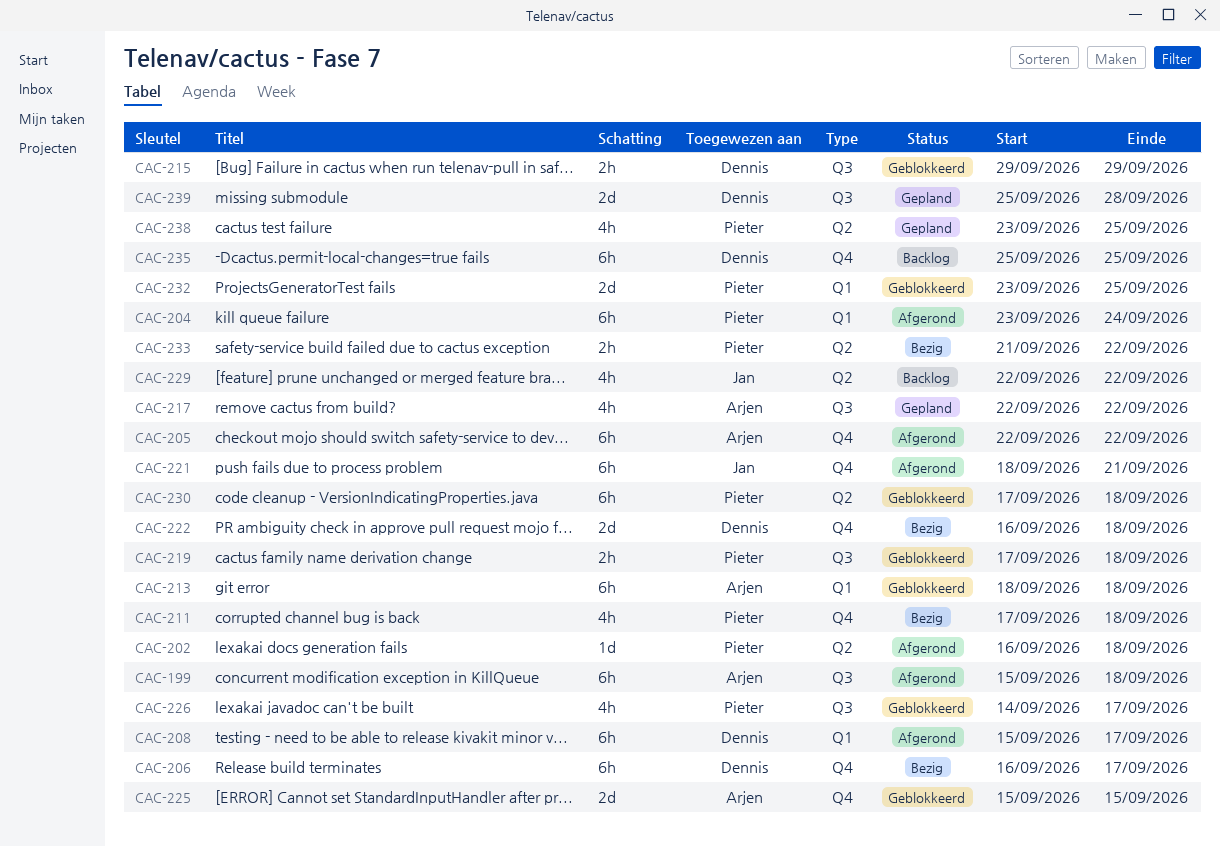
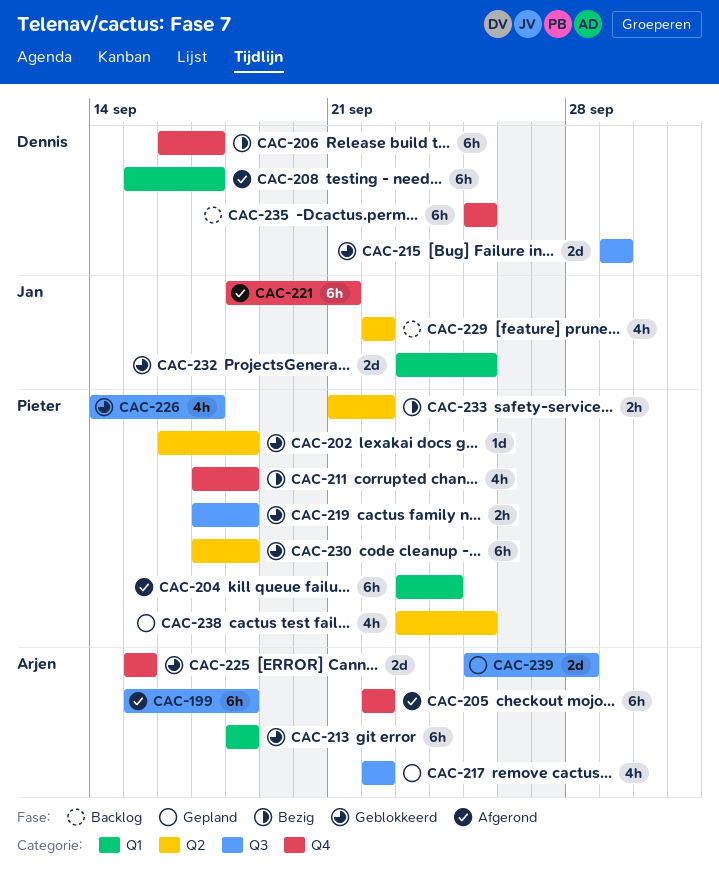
CAC-202, status: Afgerond -> Geblokkeerd
CAC-215, estimate: 2h -> 2d
CAC-222: present -> none
CAC-232, owner: Pieter -> Jan
CAC-239, owner: Dennis -> Arjen

